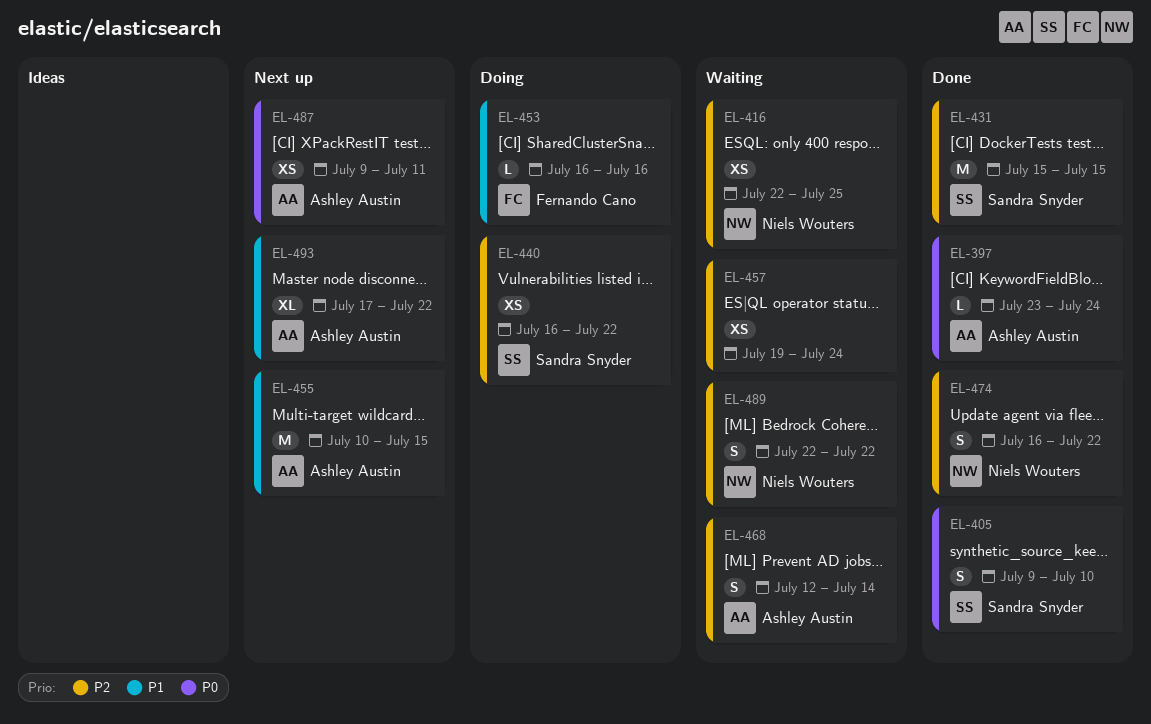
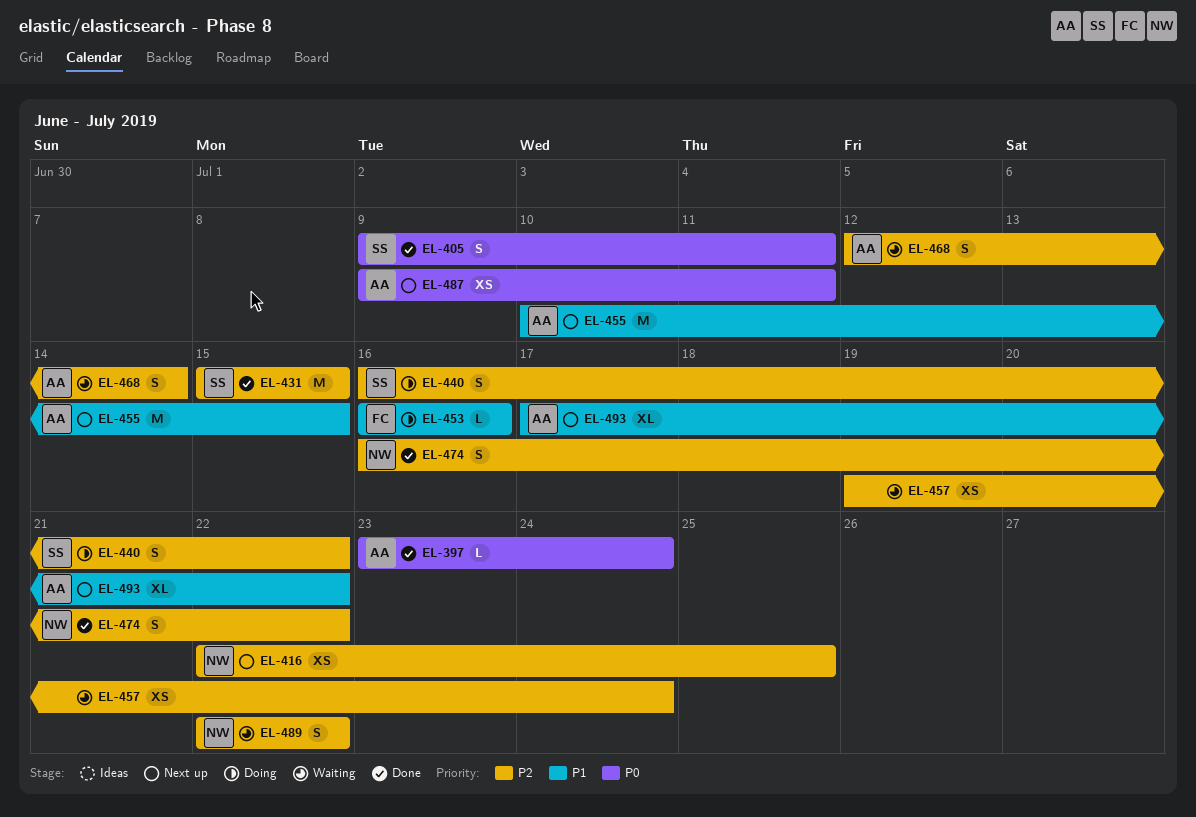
EL-405, due: Jul 10 -> Jul 11
EL-416, status: Waiting -> Next up
EL-440, estimate: XS -> S

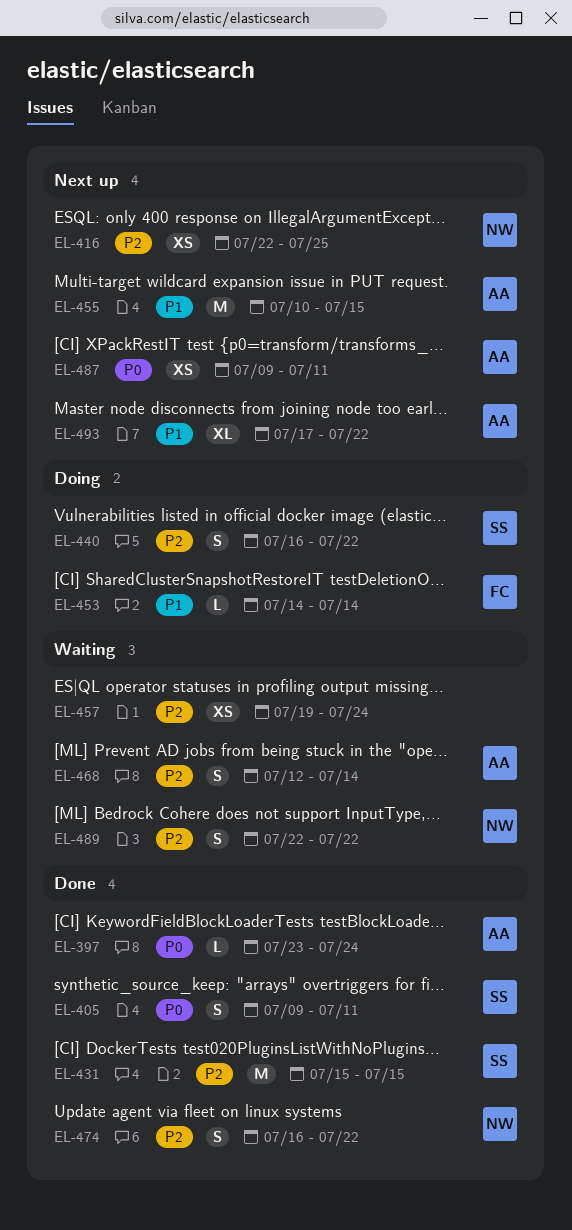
EL-453, start: Jul 16 -> Jul 14
EL-453, due: Jul 16 -> Jul 14

